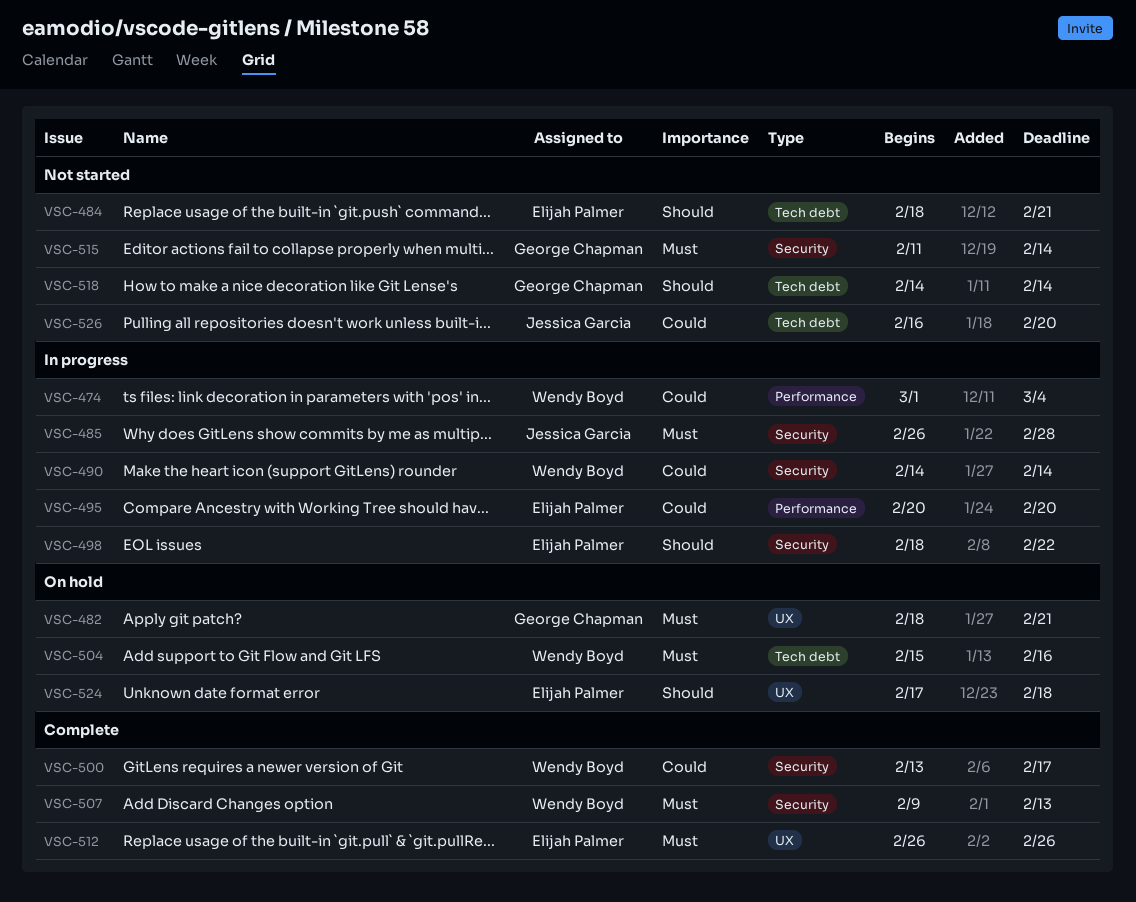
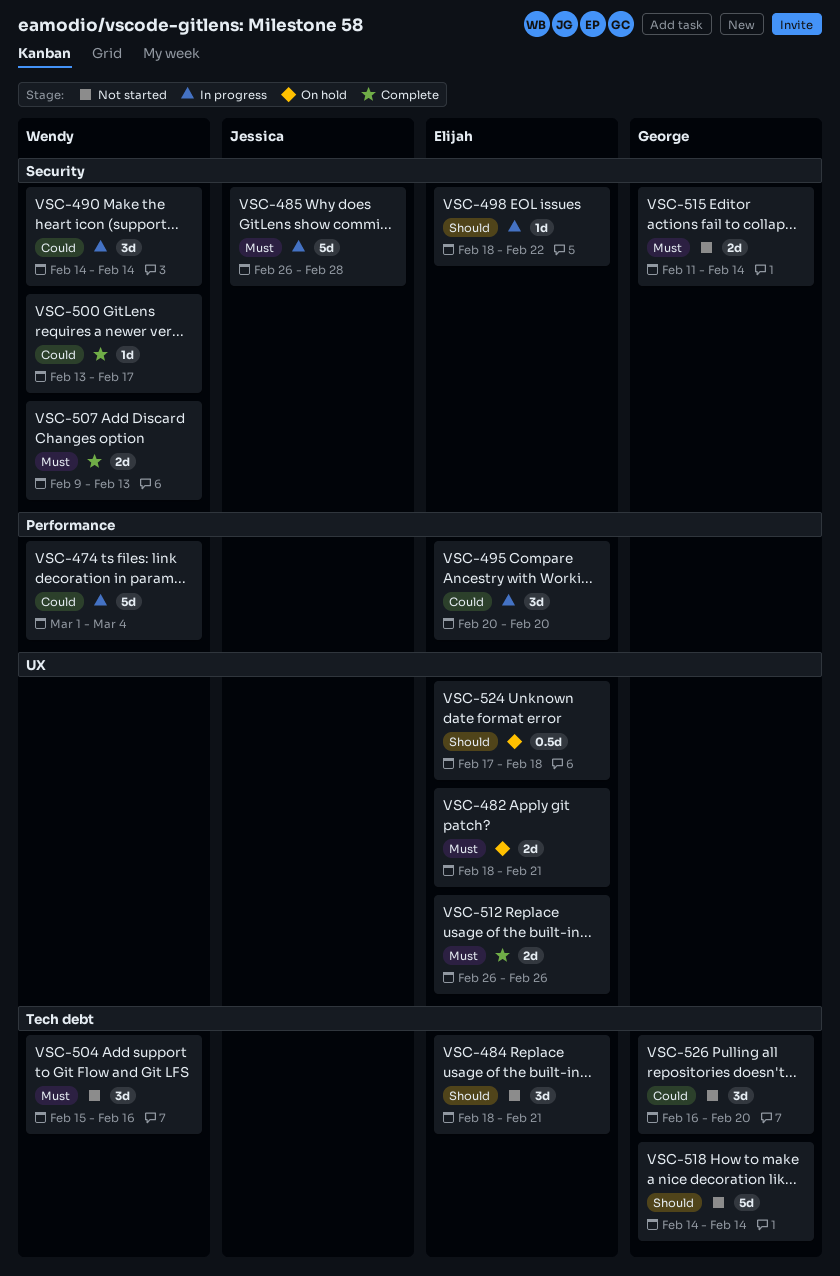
VSC-482, owner: George Chapman -> Elijah Palmer
VSC-504, status: On hold -> Not started
VSC-526, owner: Jessica Garcia -> George Chapman

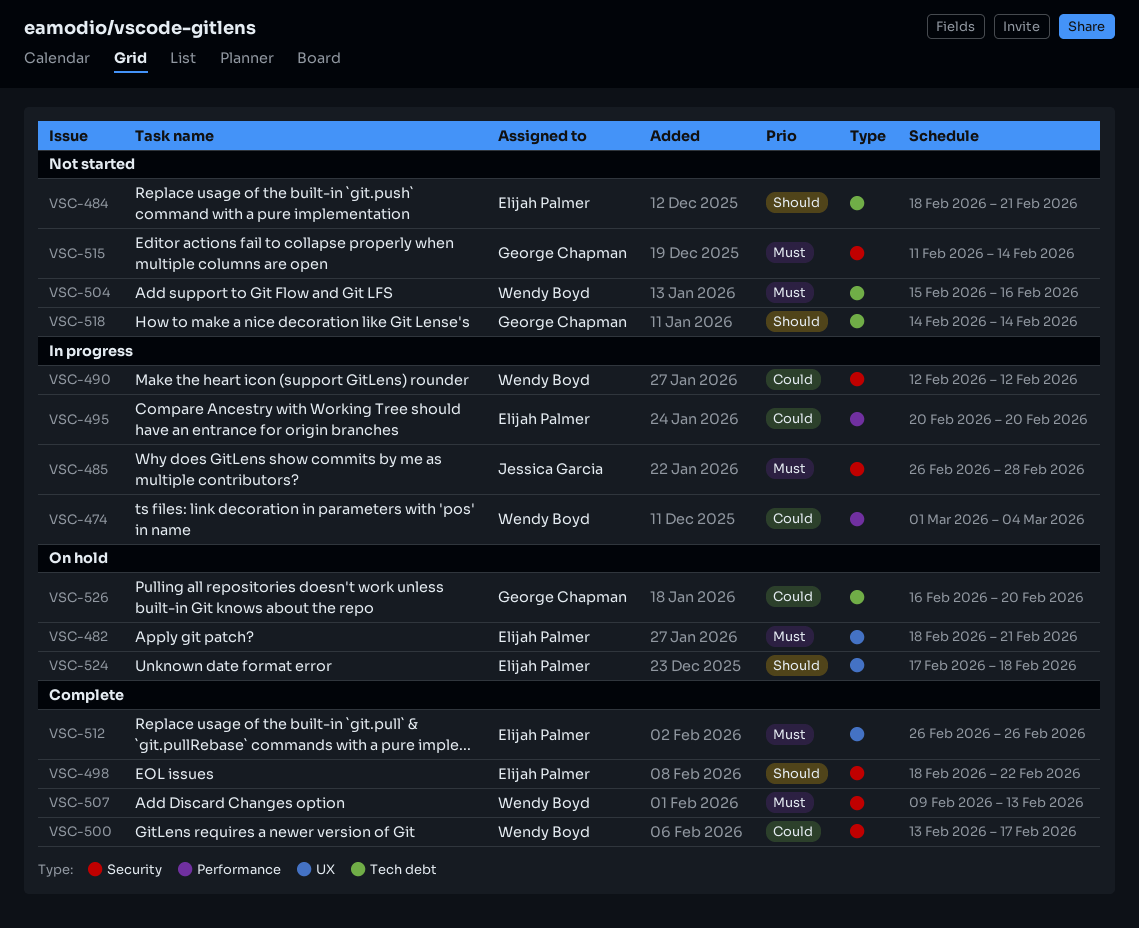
VSC-490, start: Feb 14 -> Feb 12
VSC-490, due: Feb 14 -> Feb 12
VSC-498, status: In progress -> Complete
VSC-526, status: Not started -> On hold

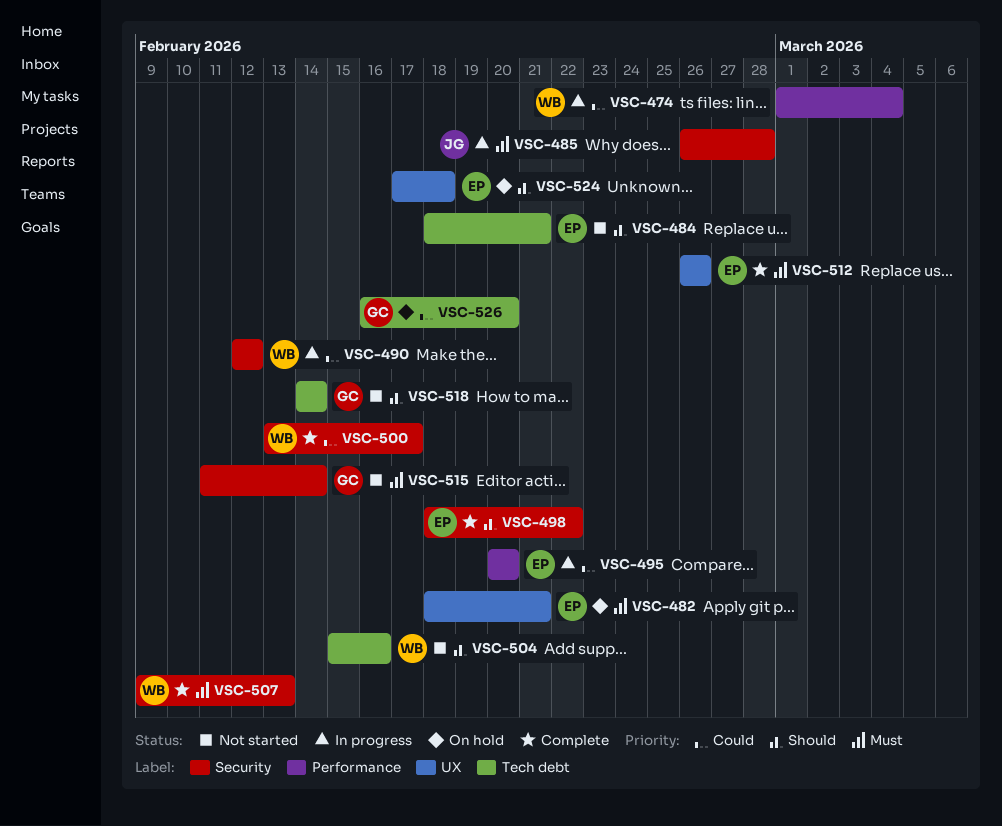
VSC-504, priority: Must -> Should

